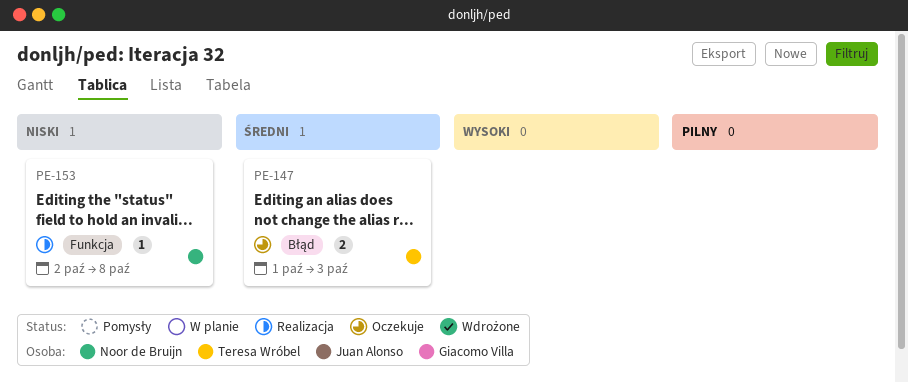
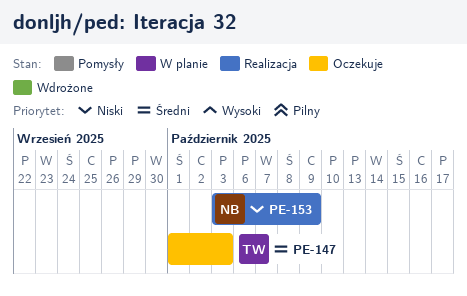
PE-153, start: Oct 2 -> Oct 3
PE-153, due: Oct 8 -> Oct 9

